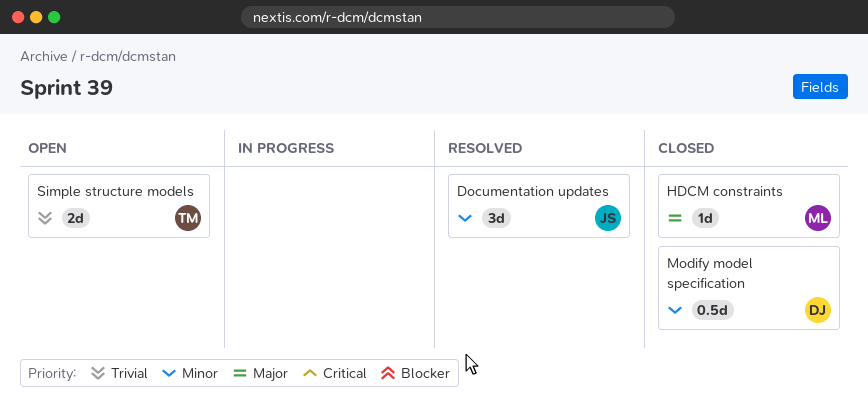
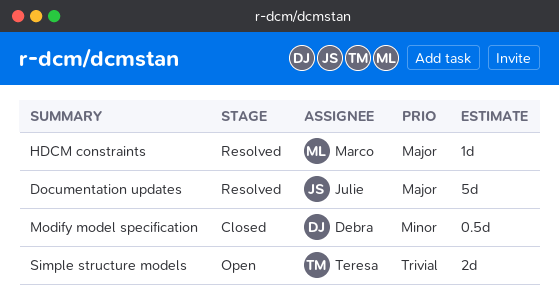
Documentation updates, priority: Minor -> Major
Documentation updates, estimate: 3d -> 5d
HDCM constraints, status: Closed -> Resolved

